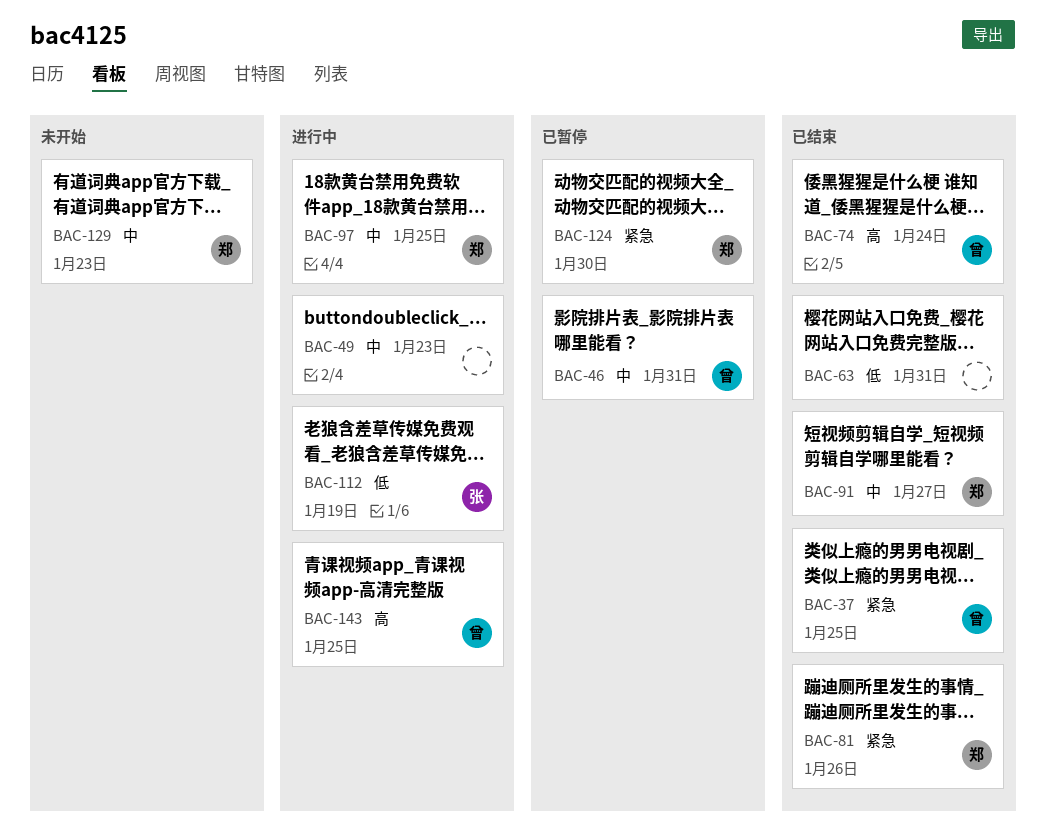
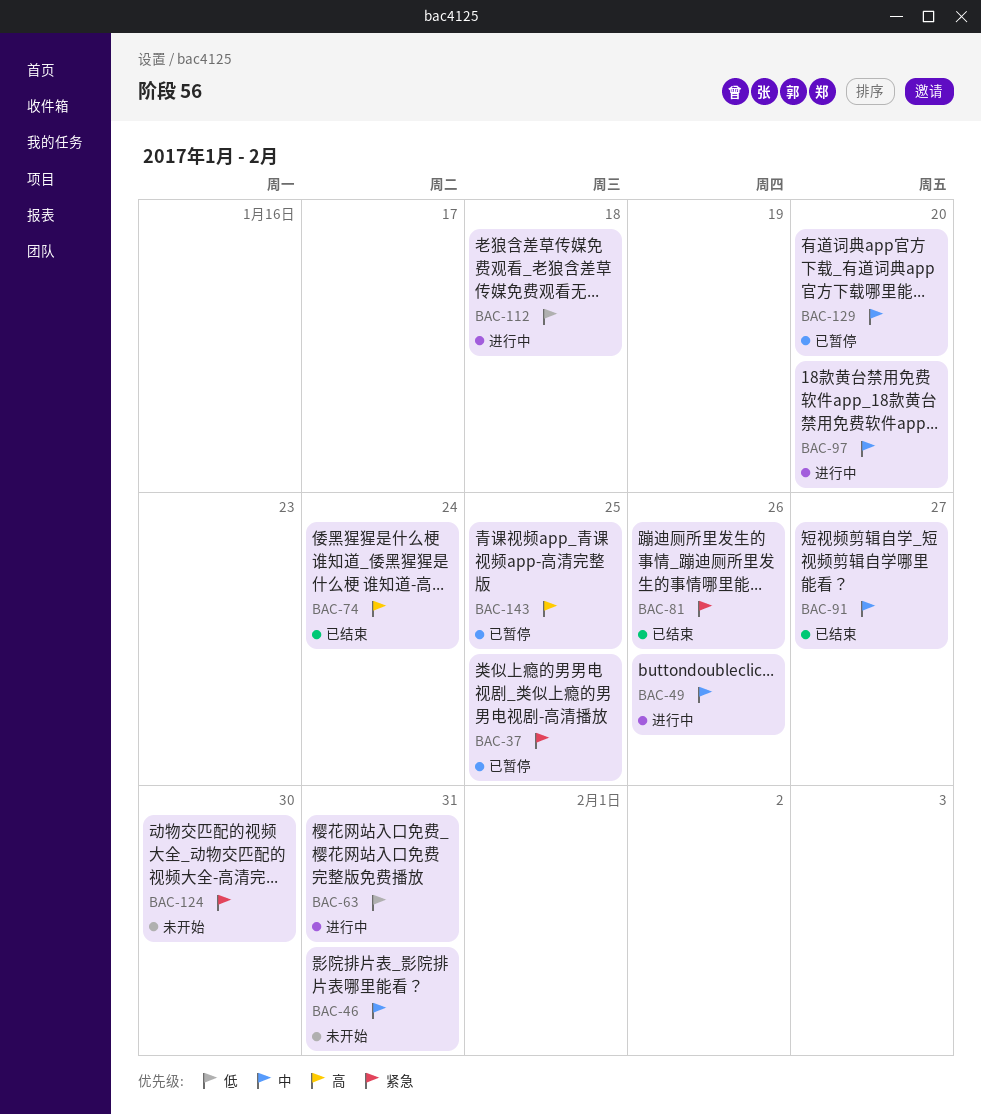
BAC-37, status: 已结束 -> 已暂停
BAC-46, status: 已暂停 -> 未开始
BAC-49, due: Jan 23 -> Jan 26
BAC-63, status: 已结束 -> 进行中
BAC-97, due: Jan 25 -> Jan 20
BAC-112, due: Jan 19 -> Jan 18
BAC-124, status: 已暂停 -> 未开始
BAC-129, status: 未开始 -> 已暂停
BAC-129, due: Jan 23 -> Jan 20
BAC-143, status: 进行中 -> 已暂停

